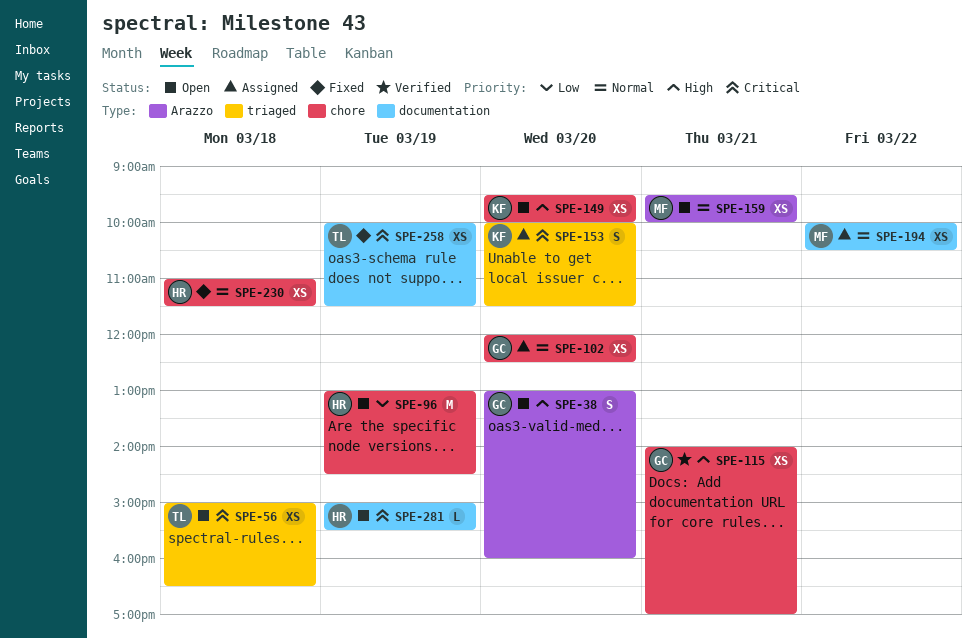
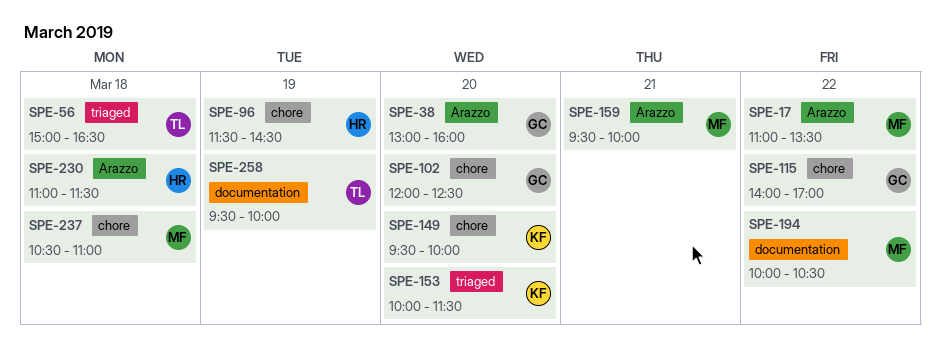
SPE-17: none -> present
SPE-96, begins: 13:00 -> 11:30
SPE-115, day: Mar 21 -> Mar 22
SPE-230, label: chore -> Arazzo
SPE-237: none -> present
SPE-258, begins: 10:00 -> 09:30
SPE-258, ends: 11:30 -> 10:00
SPE-281: present -> none

